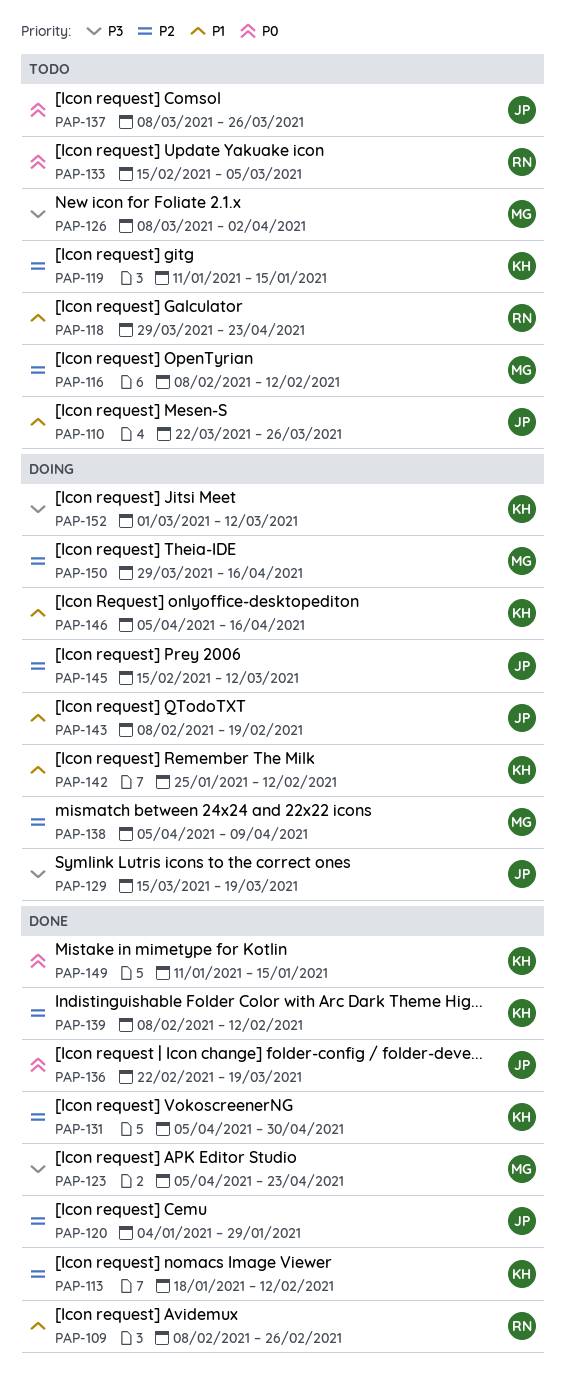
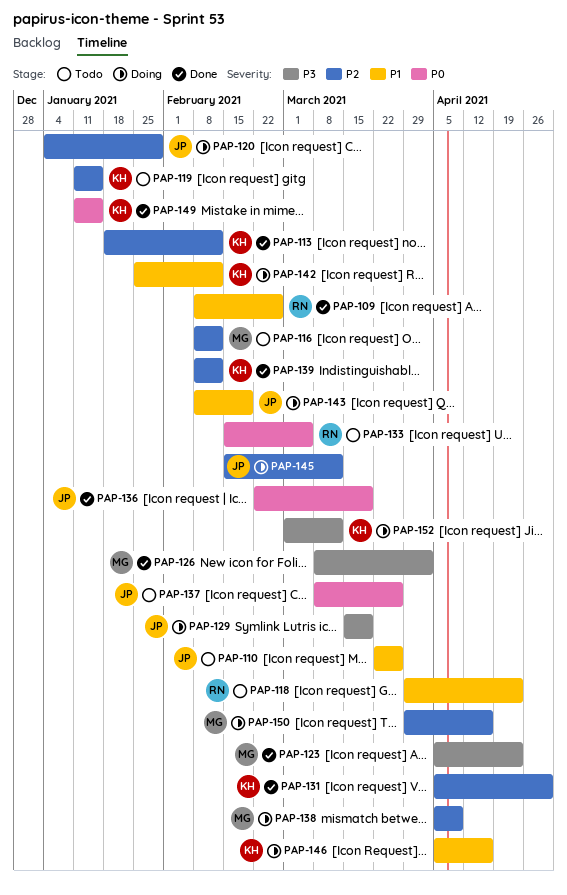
PAP-120, status: Done -> Doing
PAP-126, status: Todo -> Done

